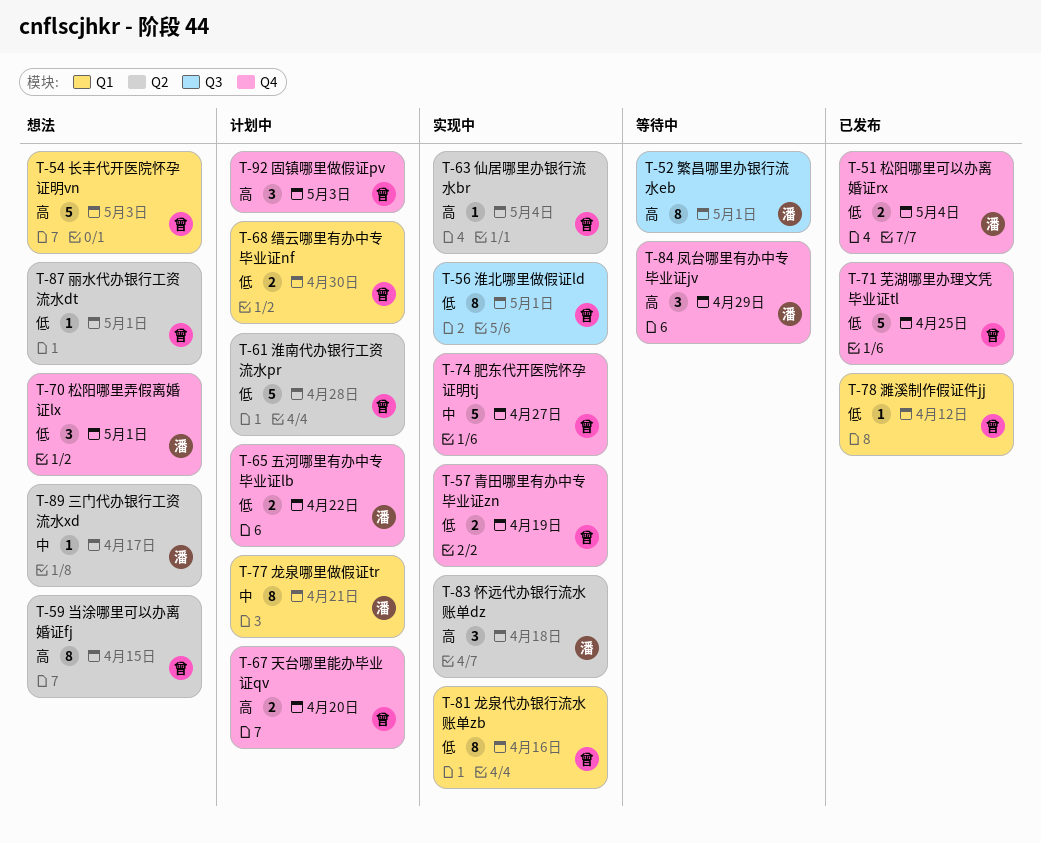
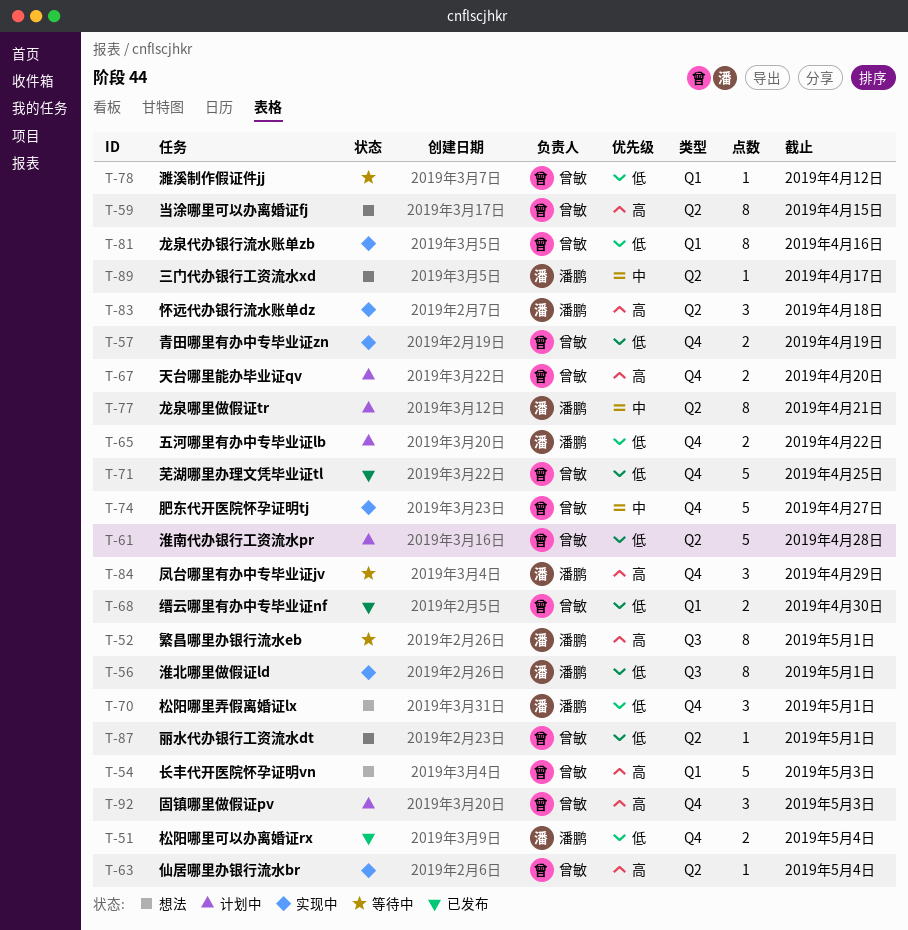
T-56, owner: 曾敏 -> 潘鹏
T-68, status: 计划中 -> 已发布
T-77, label: Q1 -> Q2
T-78, status: 已发布 -> 等待中

